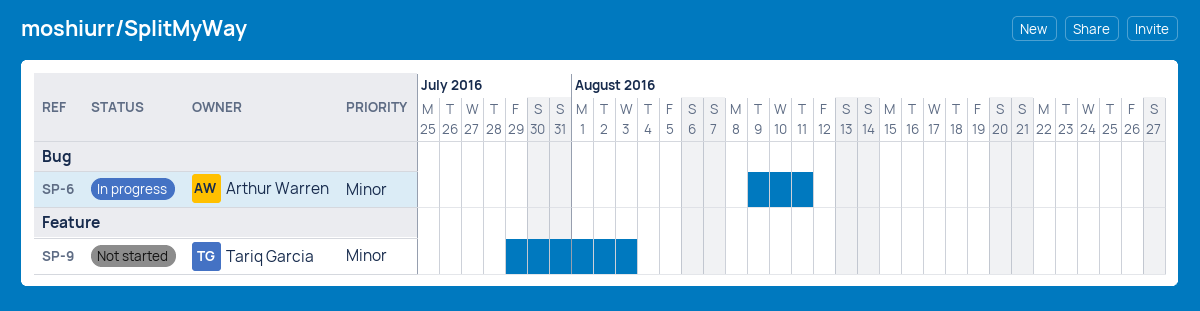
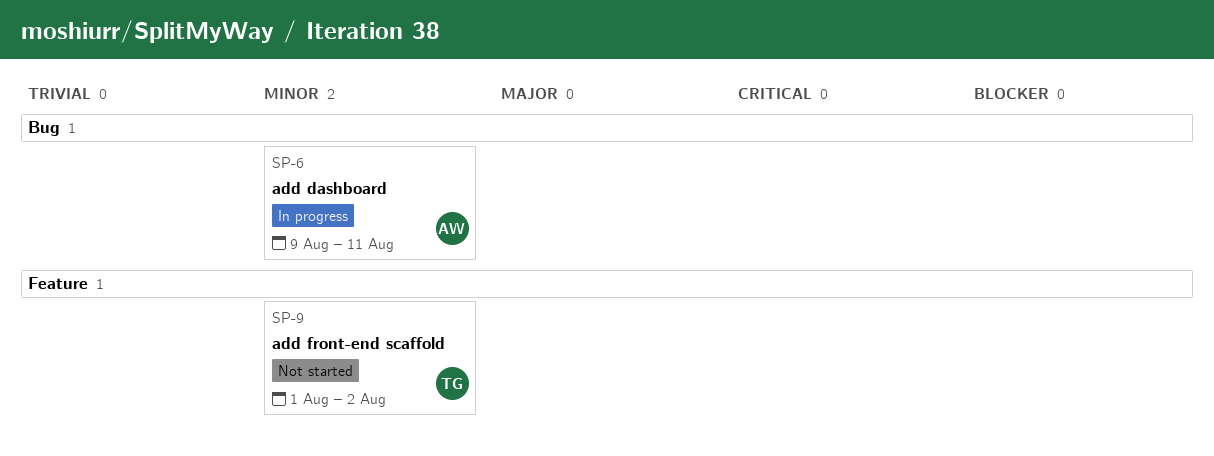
SP-9, start: Jul 29 -> Aug 1
SP-9, due: Aug 3 -> Aug 2

